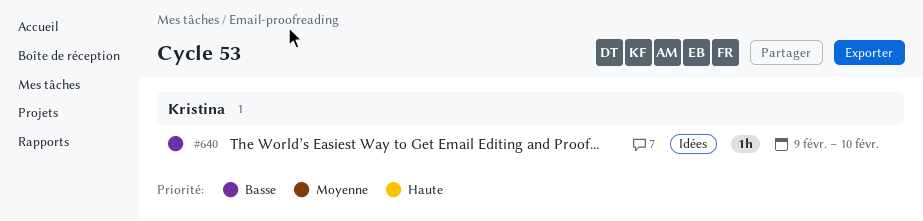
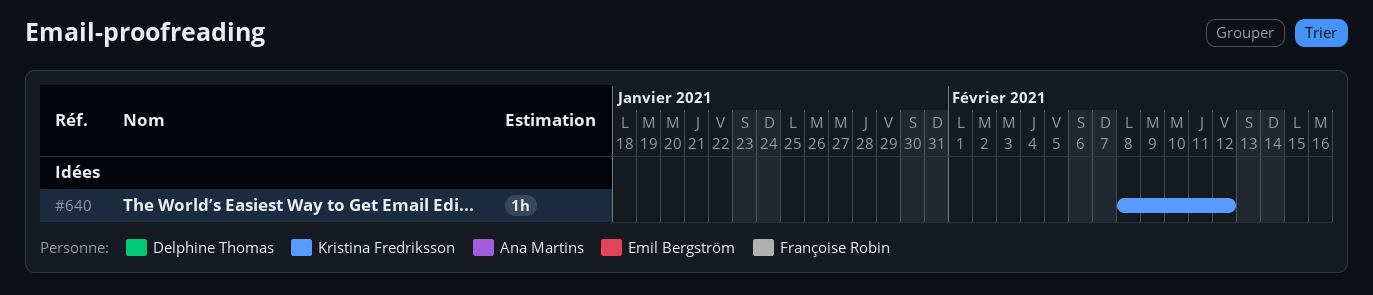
#640, start: Feb 9 -> Feb 8
#640, due: Feb 10 -> Feb 12

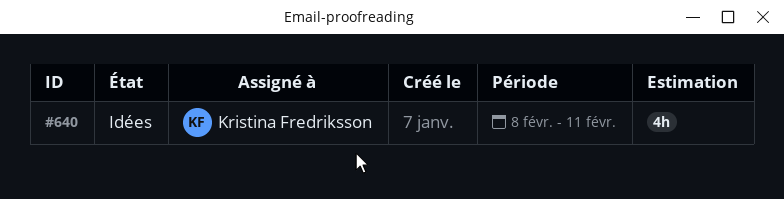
#640, estimate: 1h -> 4h
#640, due: Feb 12 -> Feb 11

